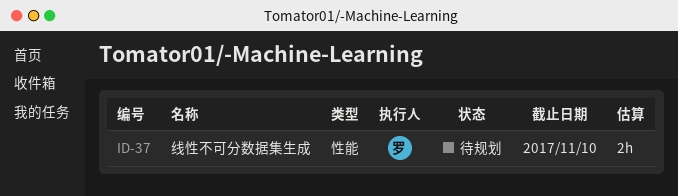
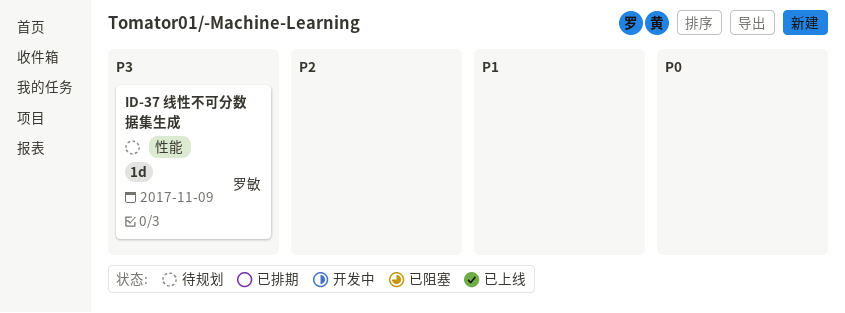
ID-37, estimate: 2h -> 1d
ID-37, due: Nov 10 -> Nov 9

